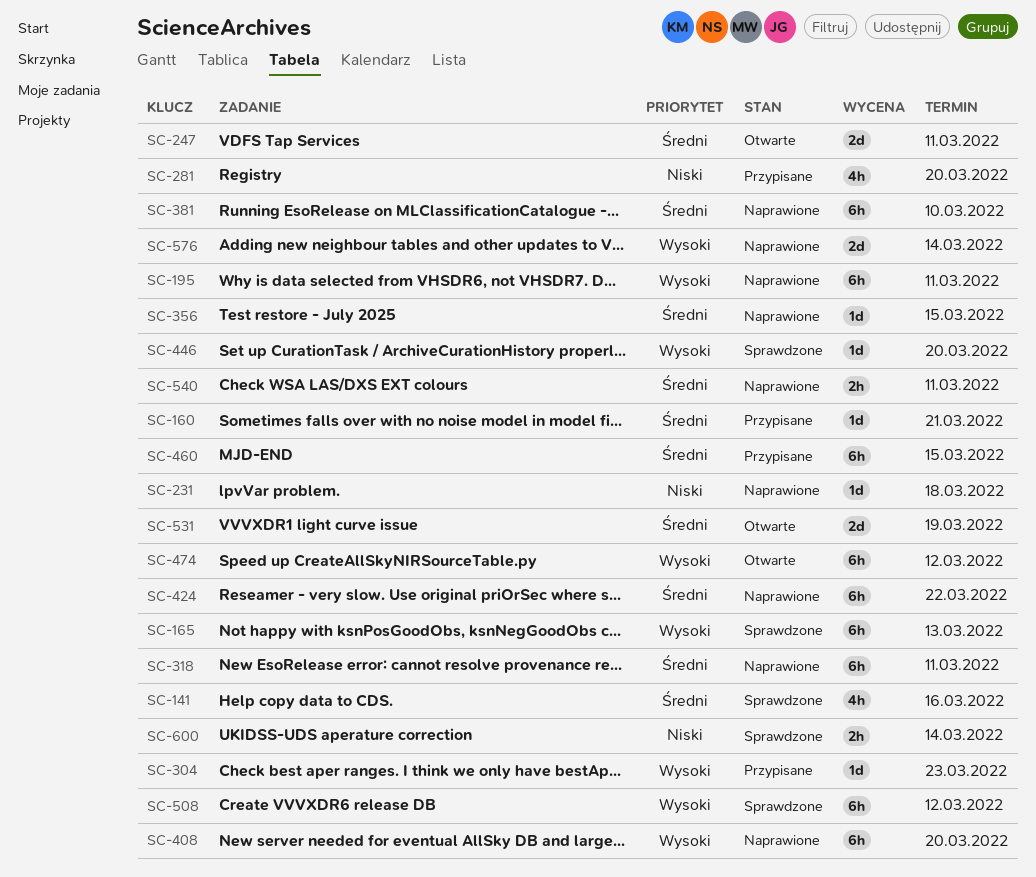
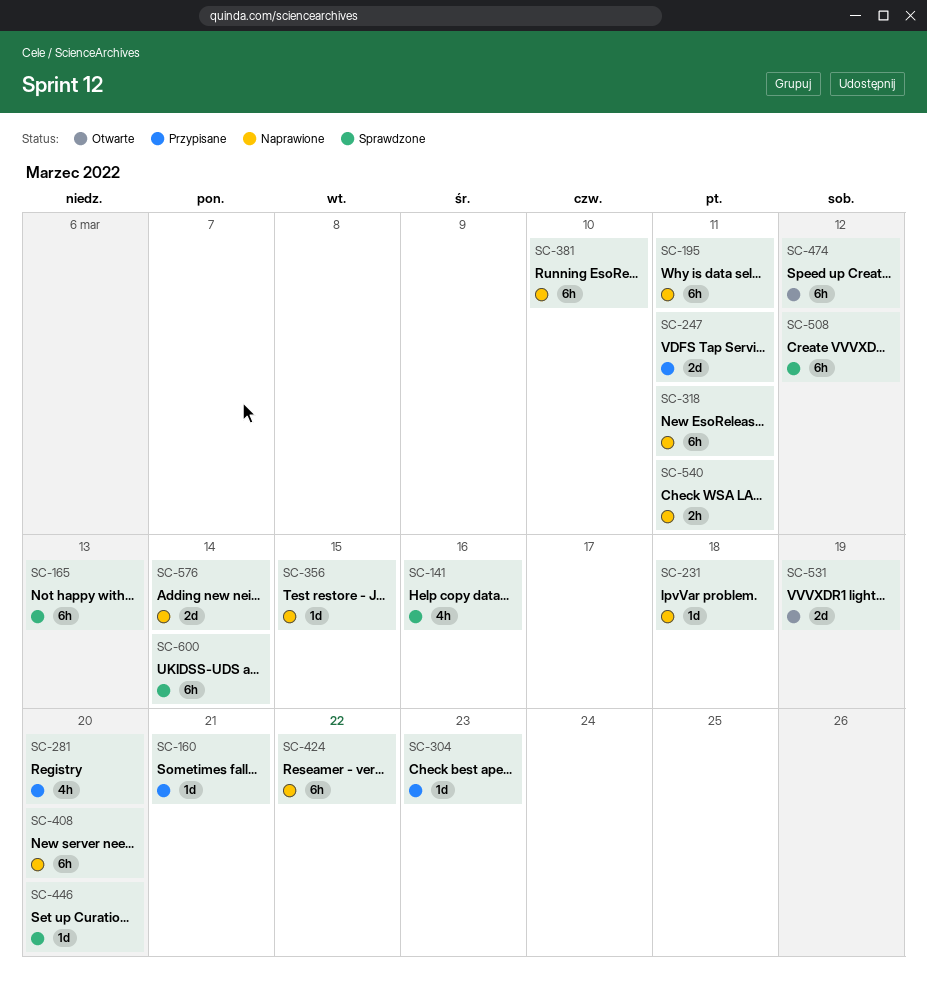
SC-247, status: Otwarte -> Przypisane
SC-460: present -> none
SC-600, estimate: 2h -> 6h

